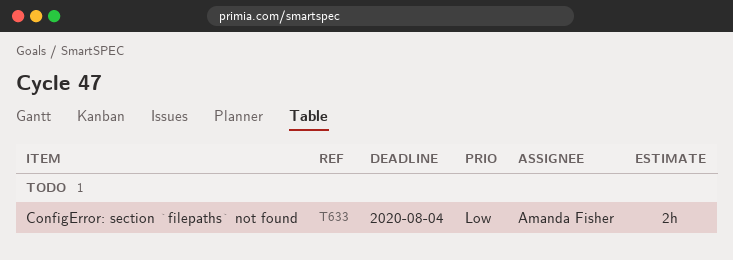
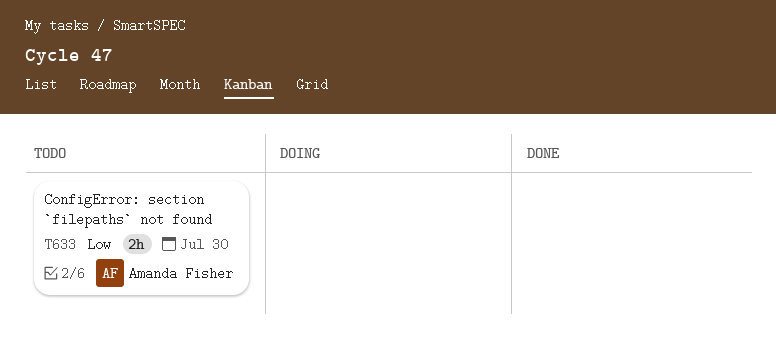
T633, due: Aug 4 -> Jul 30

